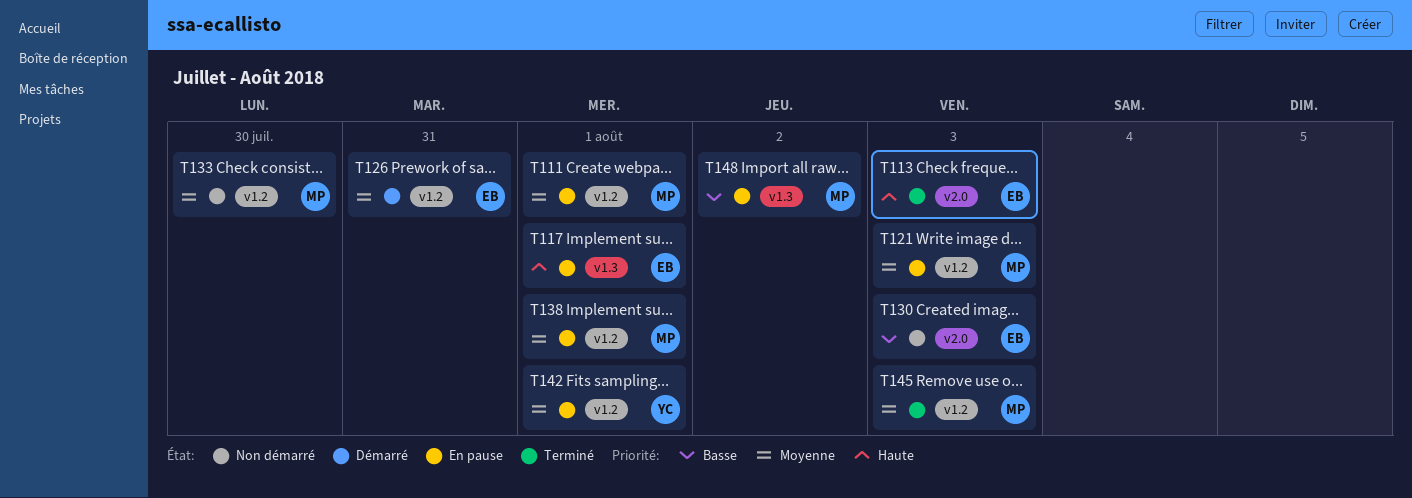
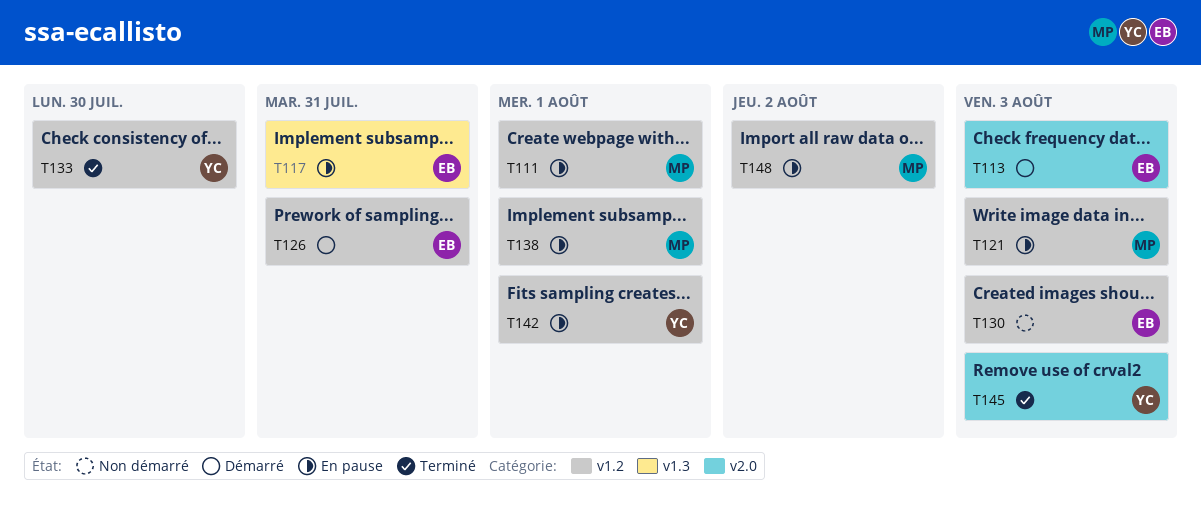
T113, status: Terminé -> Démarré
T117, due: Aug 1 -> Jul 31
T130, label: v2.0 -> v1.2
T133, status: Non démarré -> Terminé
T133, owner: MP -> YC
T145, owner: MP -> YC
T145, label: v1.2 -> v2.0
T148, label: v1.3 -> v1.2

